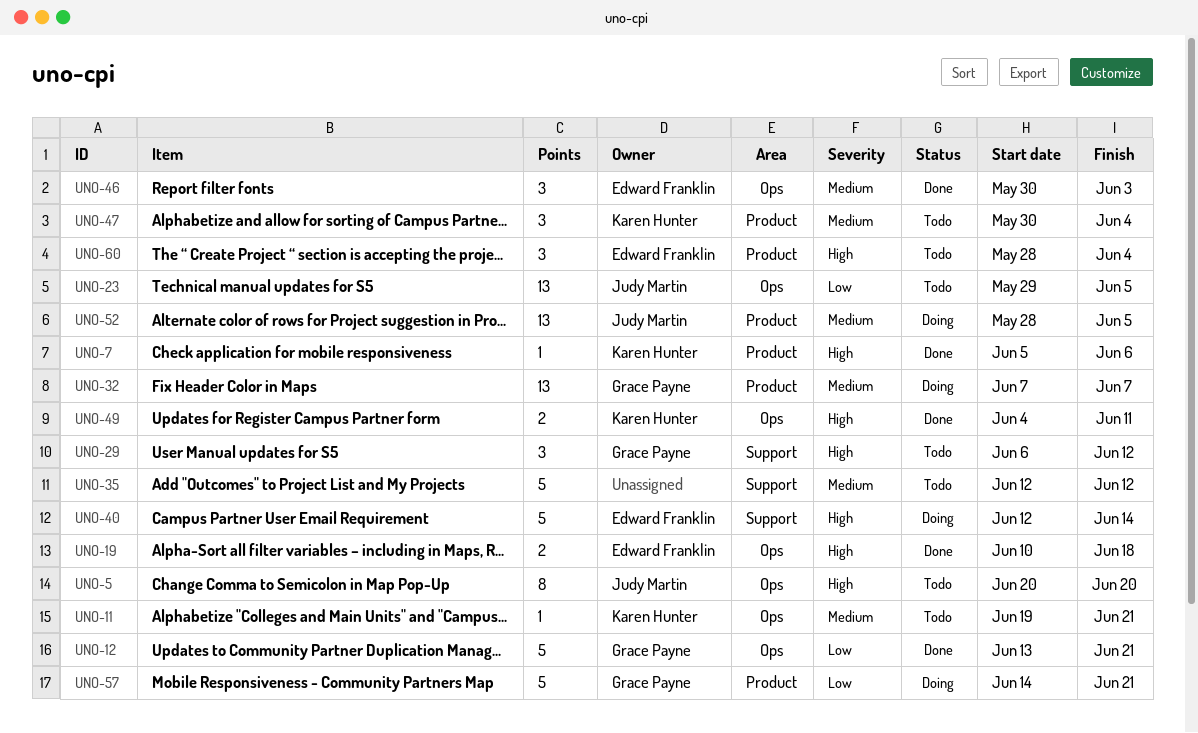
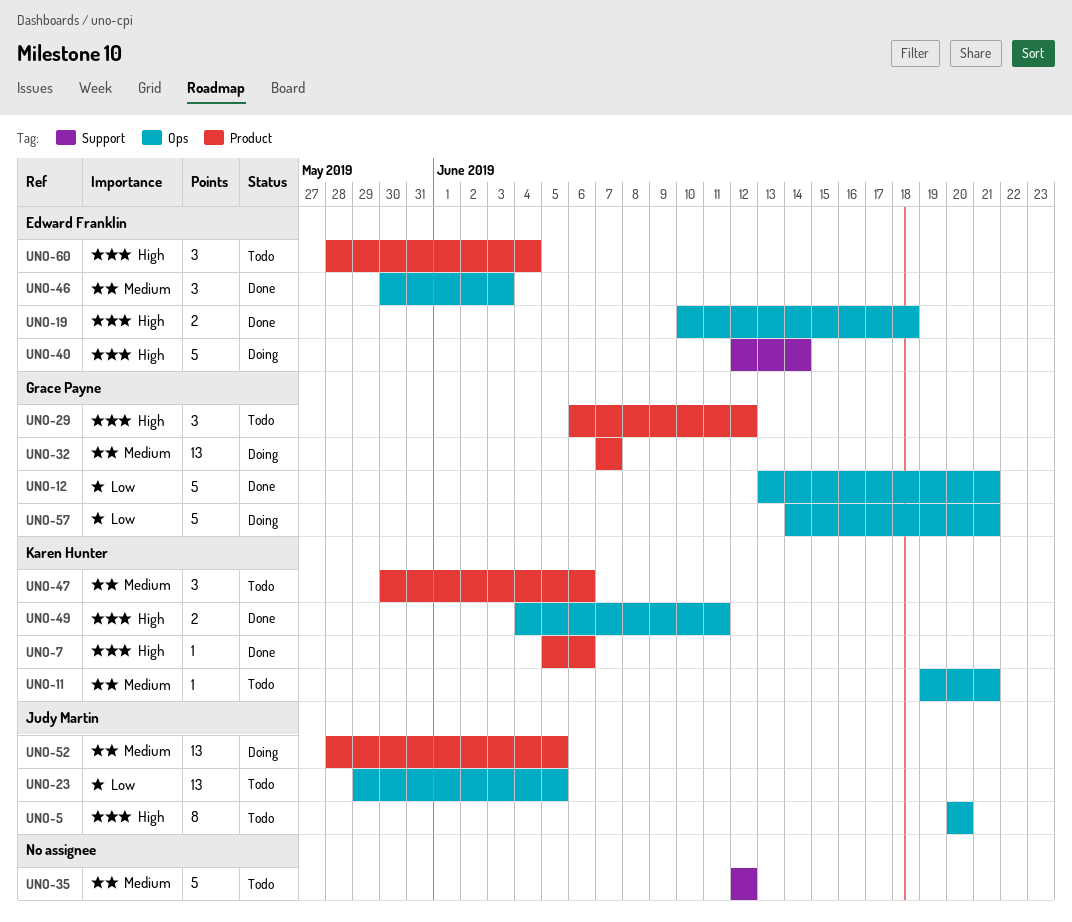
UNO-29, label: Support -> Product
UNO-47, due: Jun 4 -> Jun 6
UNO-57, label: Product -> Ops

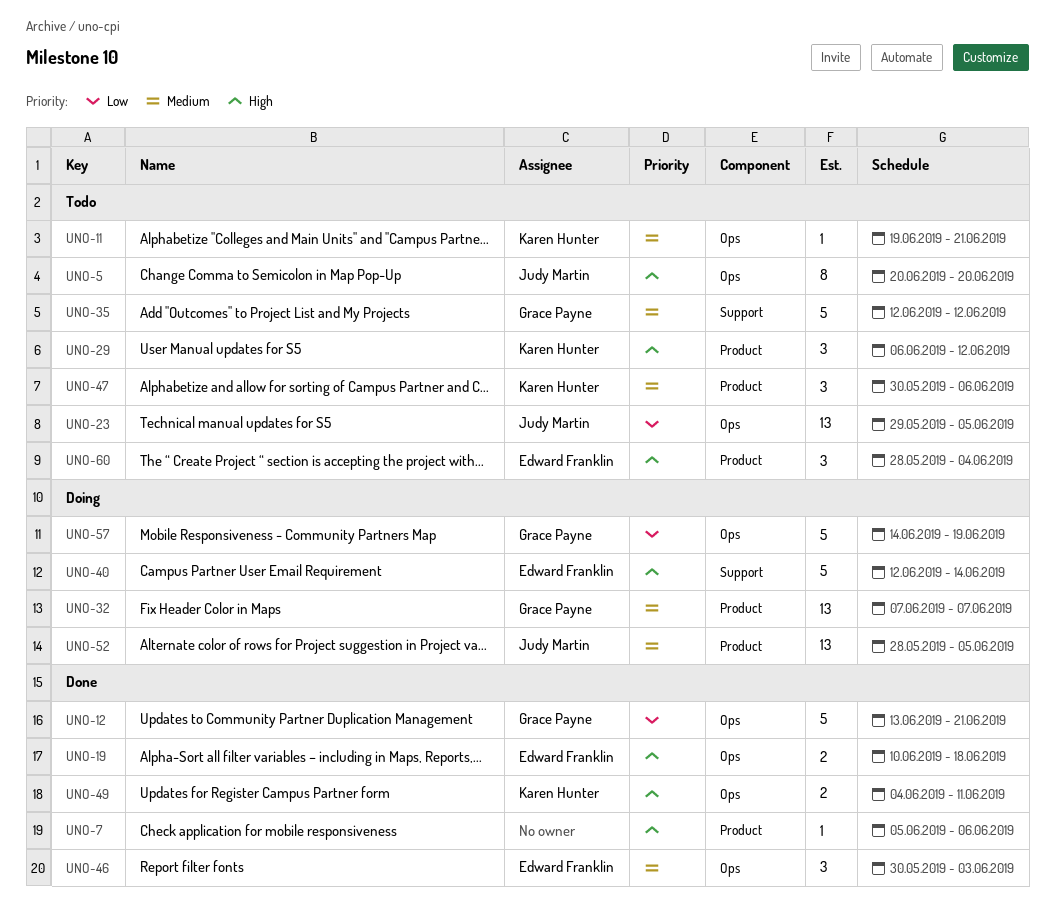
UNO-7, owner: Karen Hunter -> none
UNO-29, owner: Grace Payne -> Karen Hunter
UNO-35, owner: none -> Grace Payne
UNO-57, due: Jun 21 -> Jun 19

